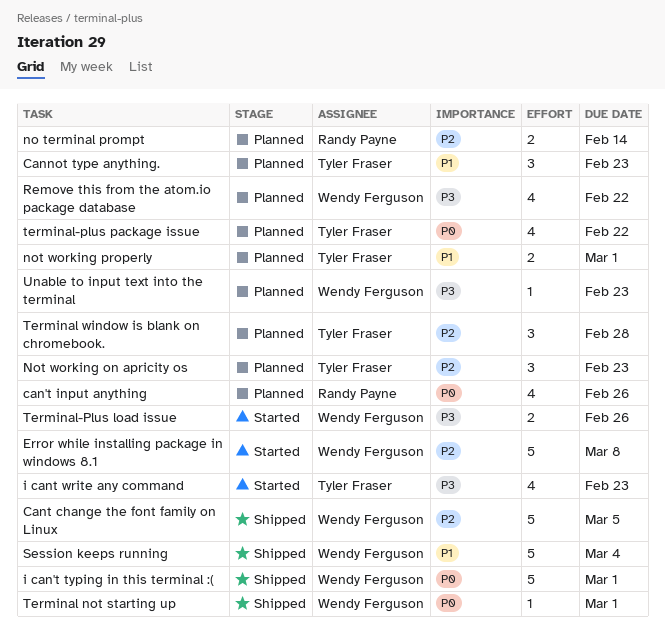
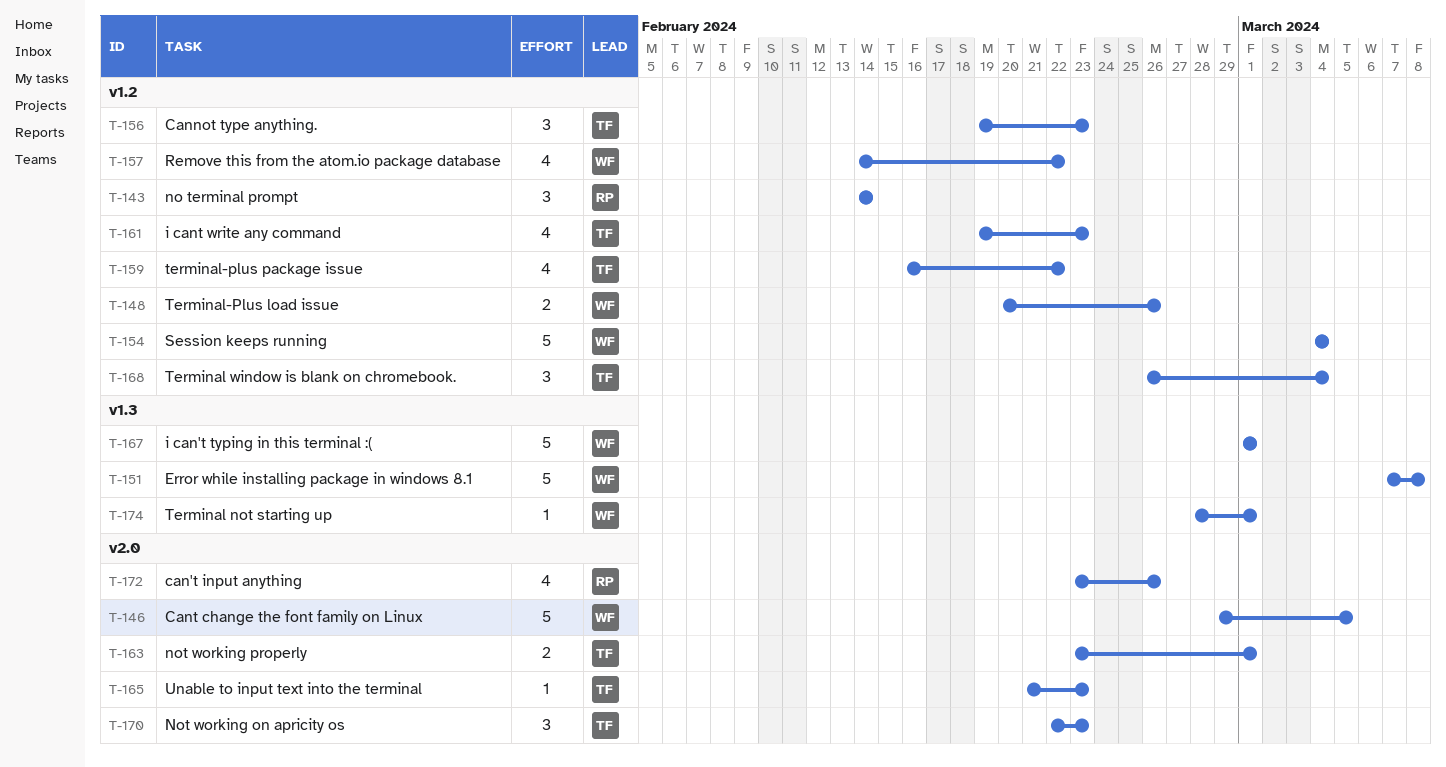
no terminal prompt, estimate: 2 -> 3
Terminal window is blank on chromebook., due: Feb 28 -> Mar 4
Unable to input text into the terminal, owner: Wendy Ferguson -> Tyler Fraser

